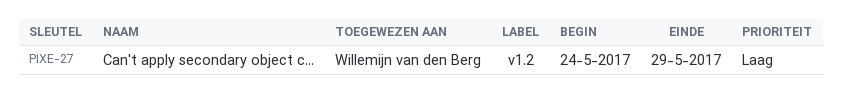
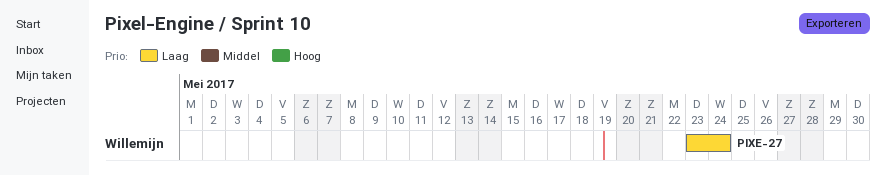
PIXE-27, start: May 24 -> May 23
PIXE-27, due: May 29 -> May 24

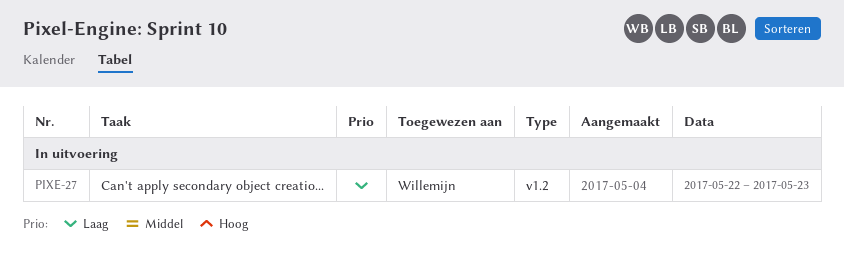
PIXE-27, start: May 23 -> May 22
PIXE-27, due: May 24 -> May 23

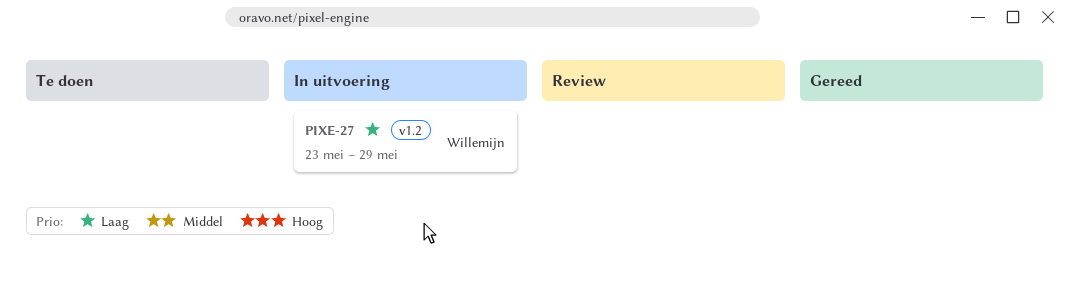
PIXE-27, start: May 22 -> May 23
PIXE-27, due: May 23 -> May 29

